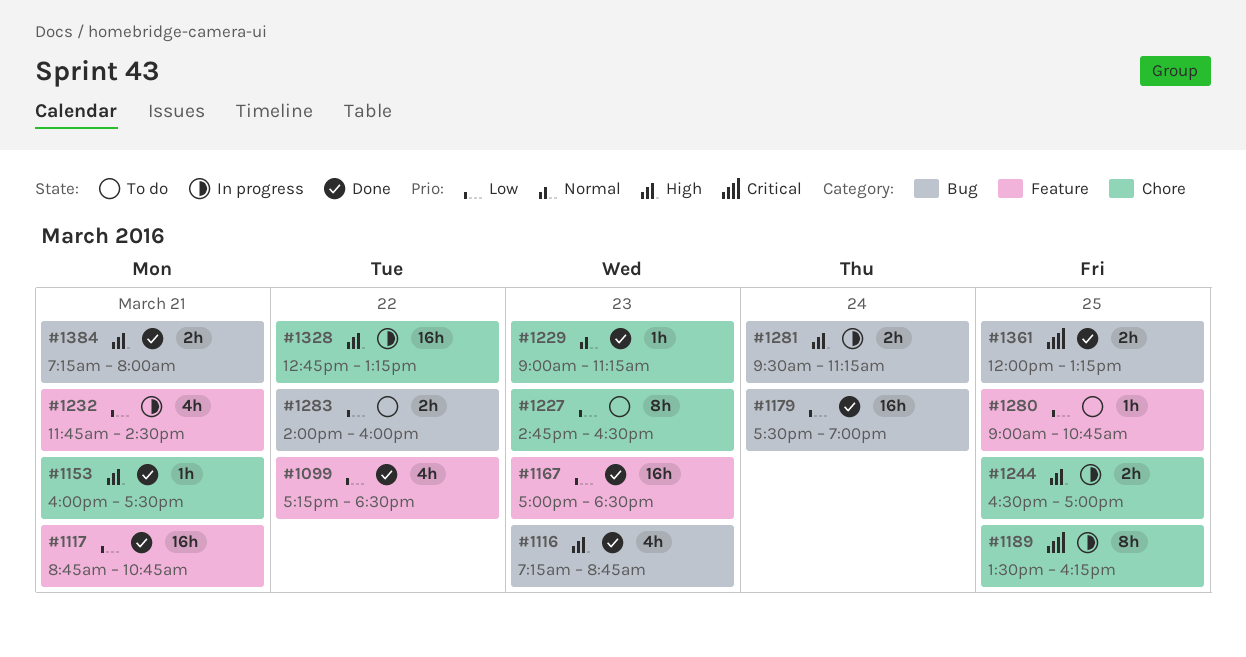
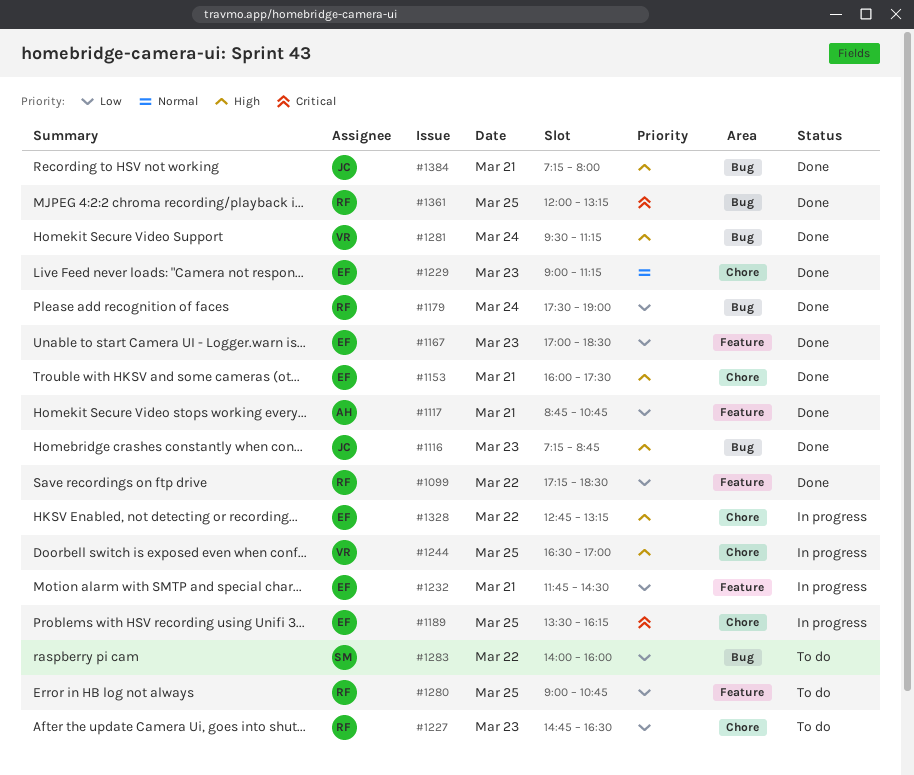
#1281, status: In progress -> Done

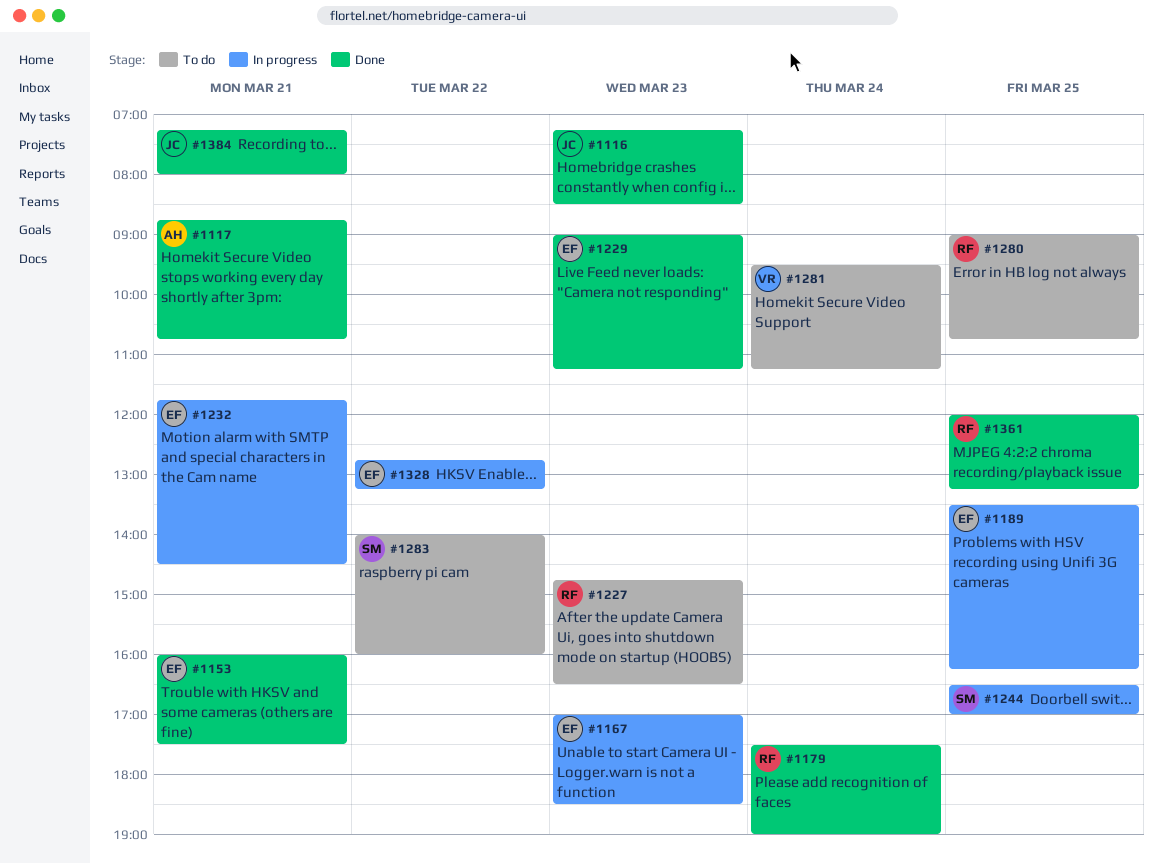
#1099: present -> none
#1116, ends: 08:45 -> 08:30
#1167, status: Done -> In progress
#1244, owner: VR -> SM
#1281, status: Done -> To do

